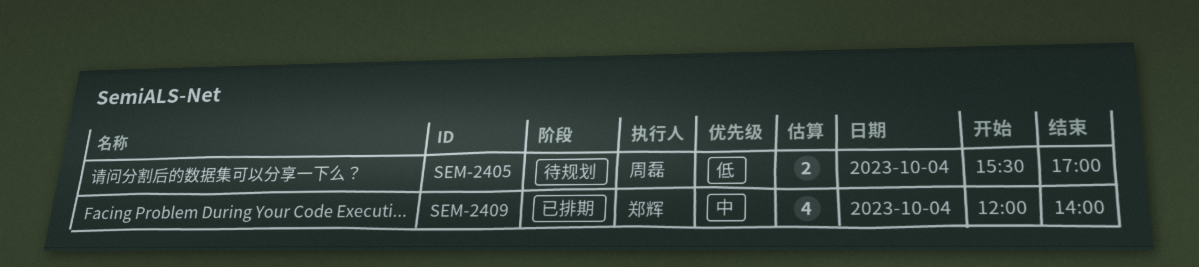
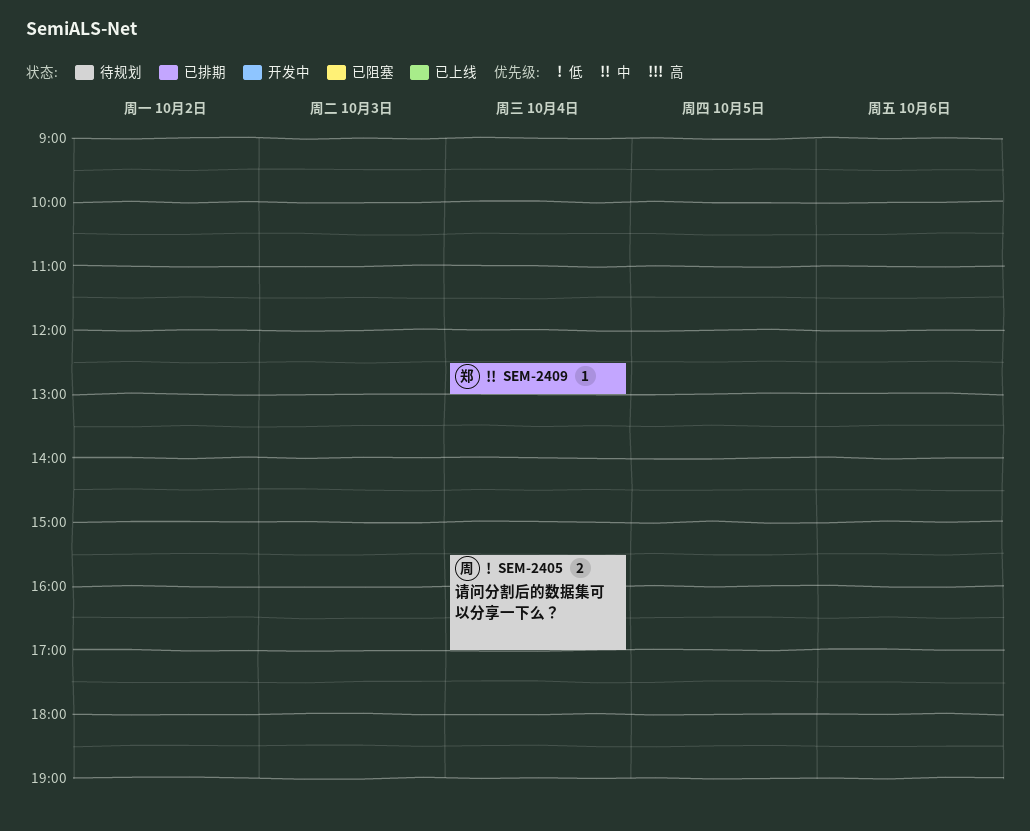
SEM-2409, estimate: 4 -> 1
SEM-2409, begins: 12:00 -> 12:30
SEM-2409, ends: 14:00 -> 13:00

